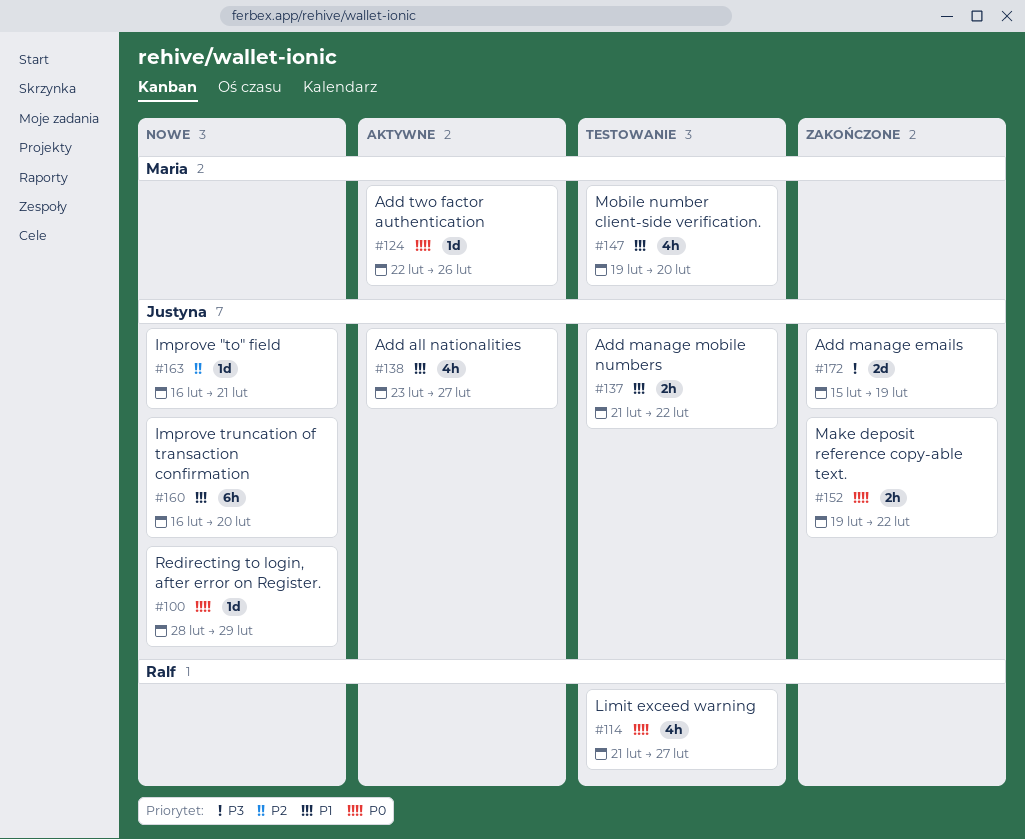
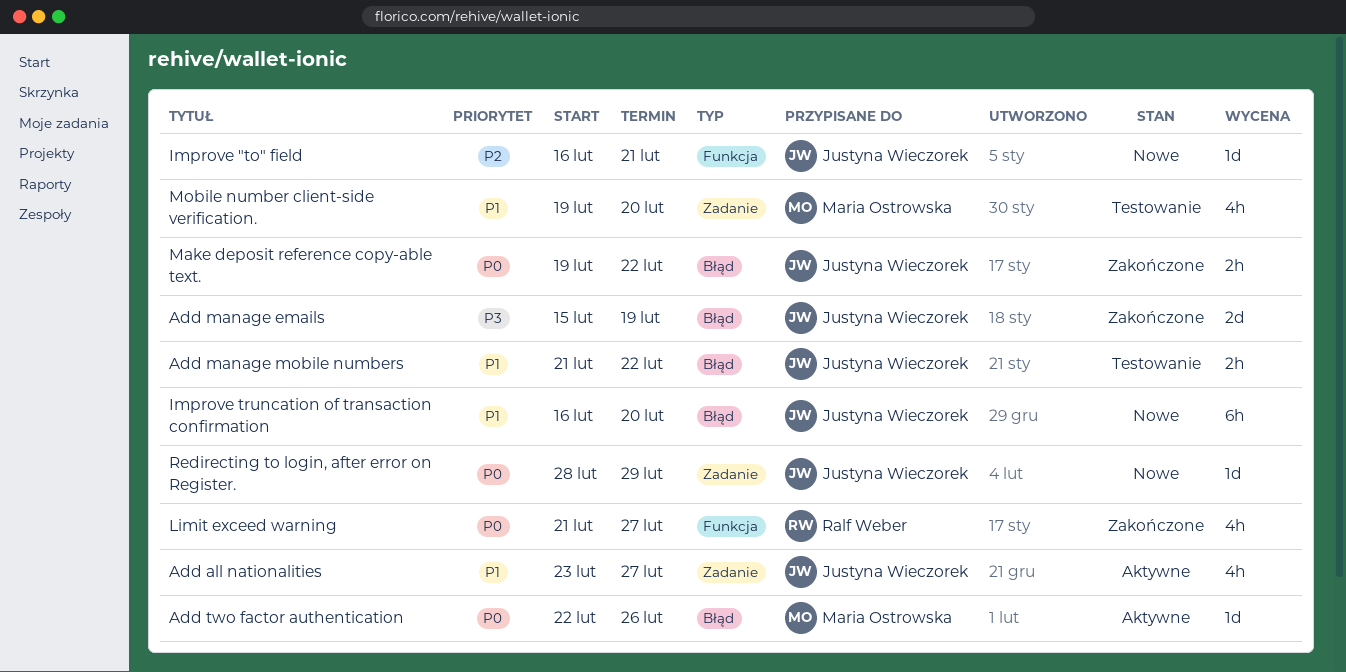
Limit exceed warning, status: Testowanie -> Zakończone

